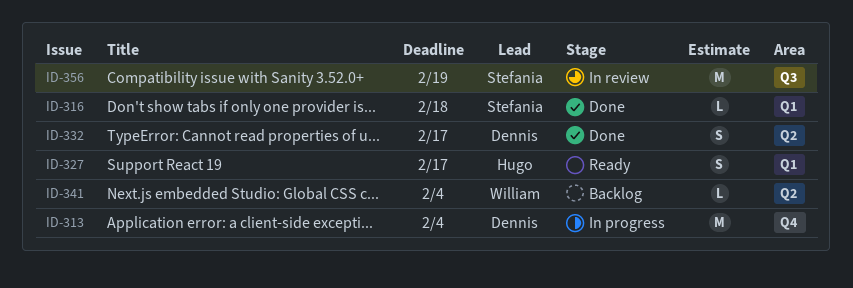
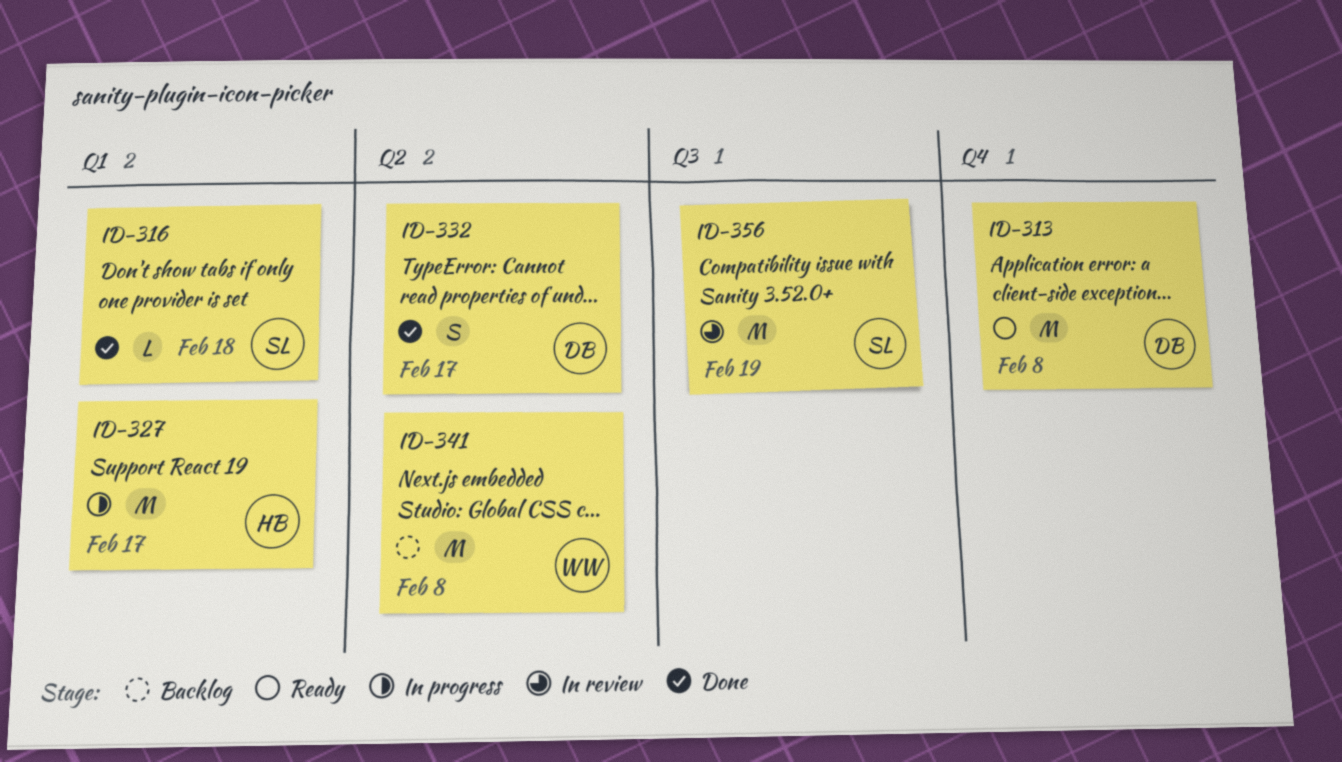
ID-313, status: In progress -> Ready
ID-313, due: Feb 4 -> Feb 8
ID-327, status: Ready -> In progress
ID-327, estimate: S -> M
ID-341, estimate: L -> M
ID-341, due: Feb 4 -> Feb 8

